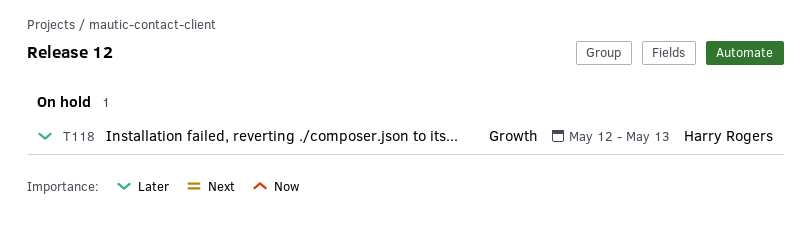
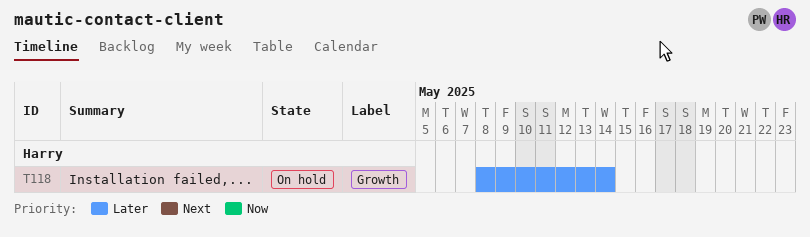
T118, start: May 12 -> May 8
T118, due: May 13 -> May 14

